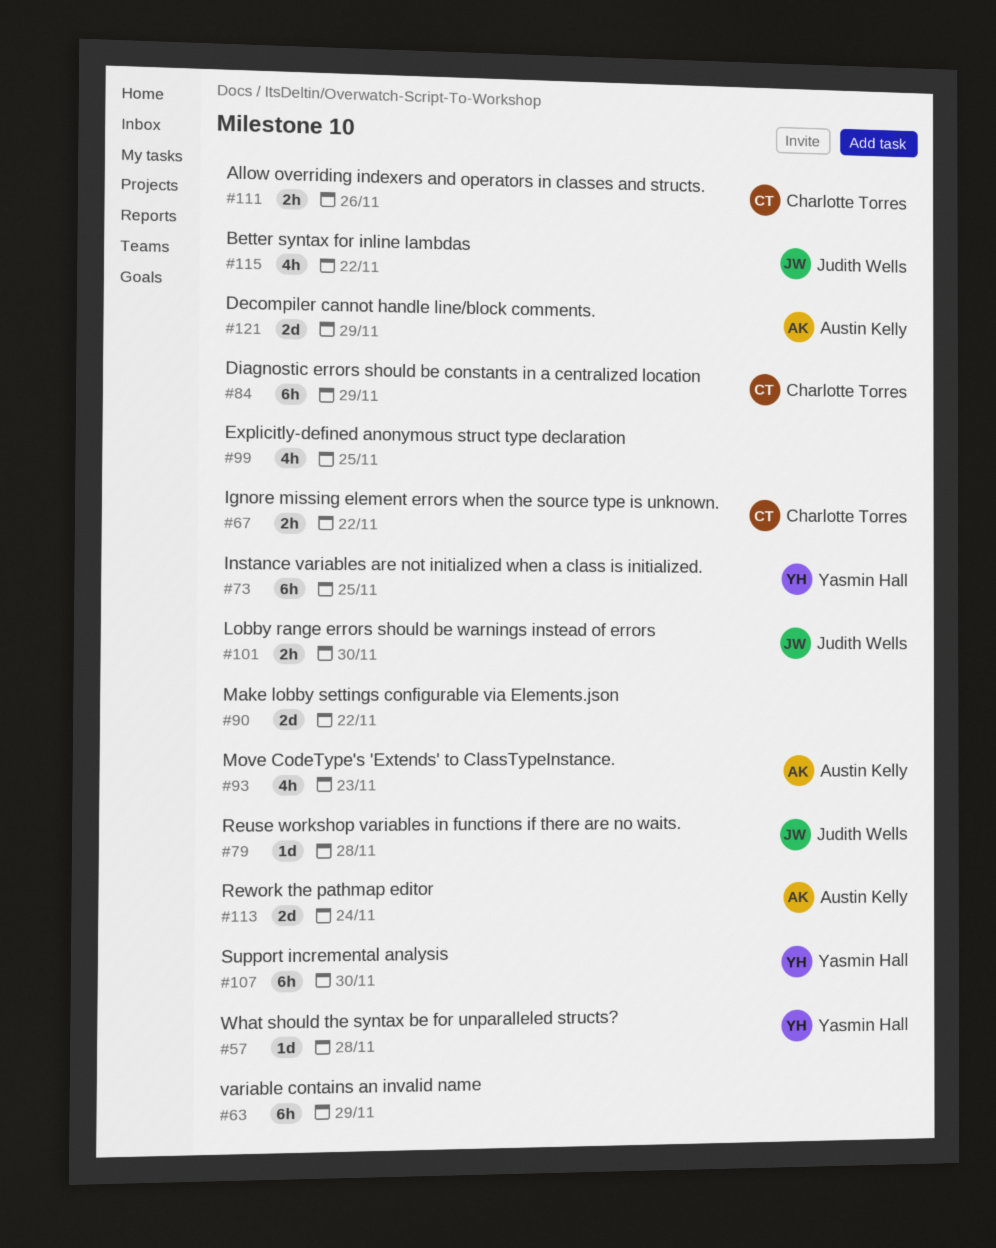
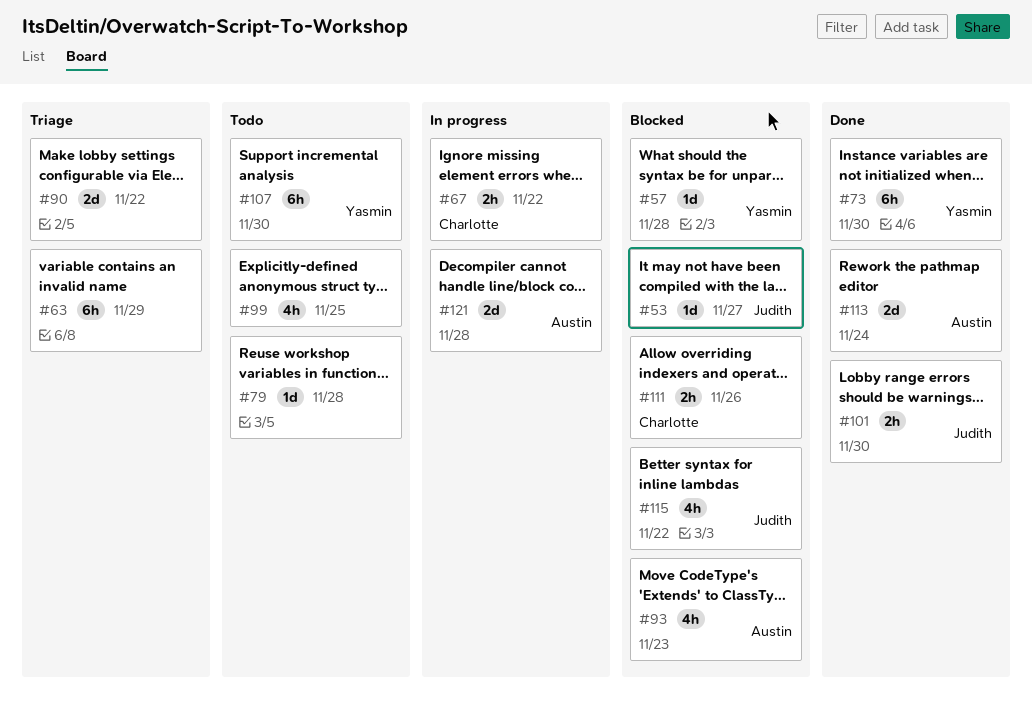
#53: none -> present
#73, due: Nov 25 -> Nov 30
#79, owner: Judith Wells -> none
#84: present -> none
#121, due: Nov 29 -> Nov 28

